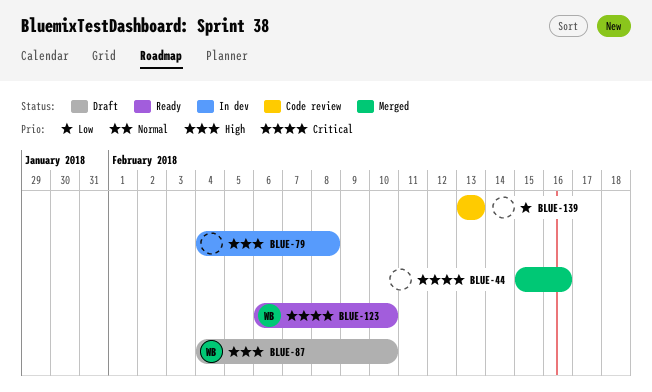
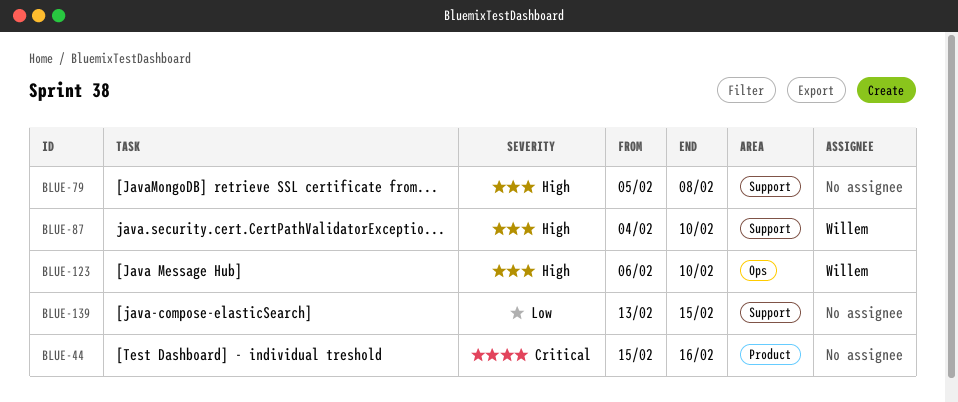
BLUE-79, start: Feb 4 -> Feb 5
BLUE-123, priority: Critical -> High
BLUE-139, due: Feb 13 -> Feb 15

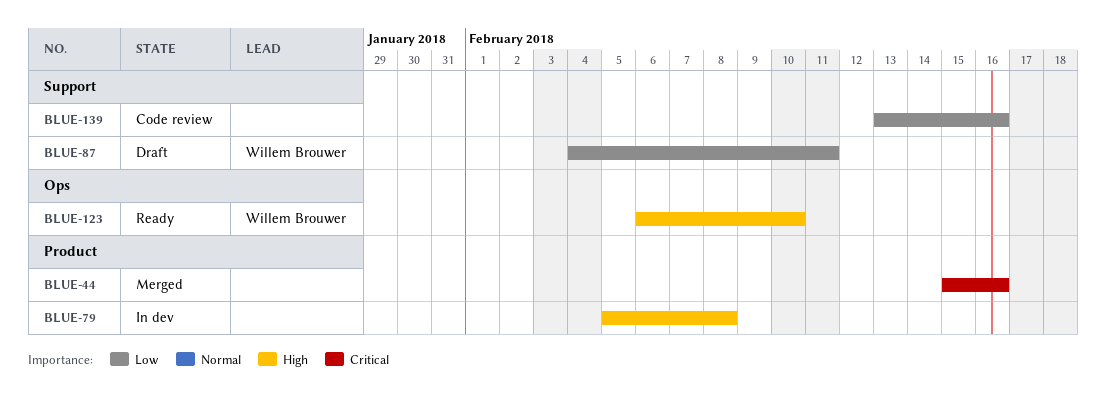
BLUE-79, label: Support -> Product
BLUE-87, priority: High -> Low
BLUE-87, due: Feb 10 -> Feb 11
BLUE-139, due: Feb 15 -> Feb 16

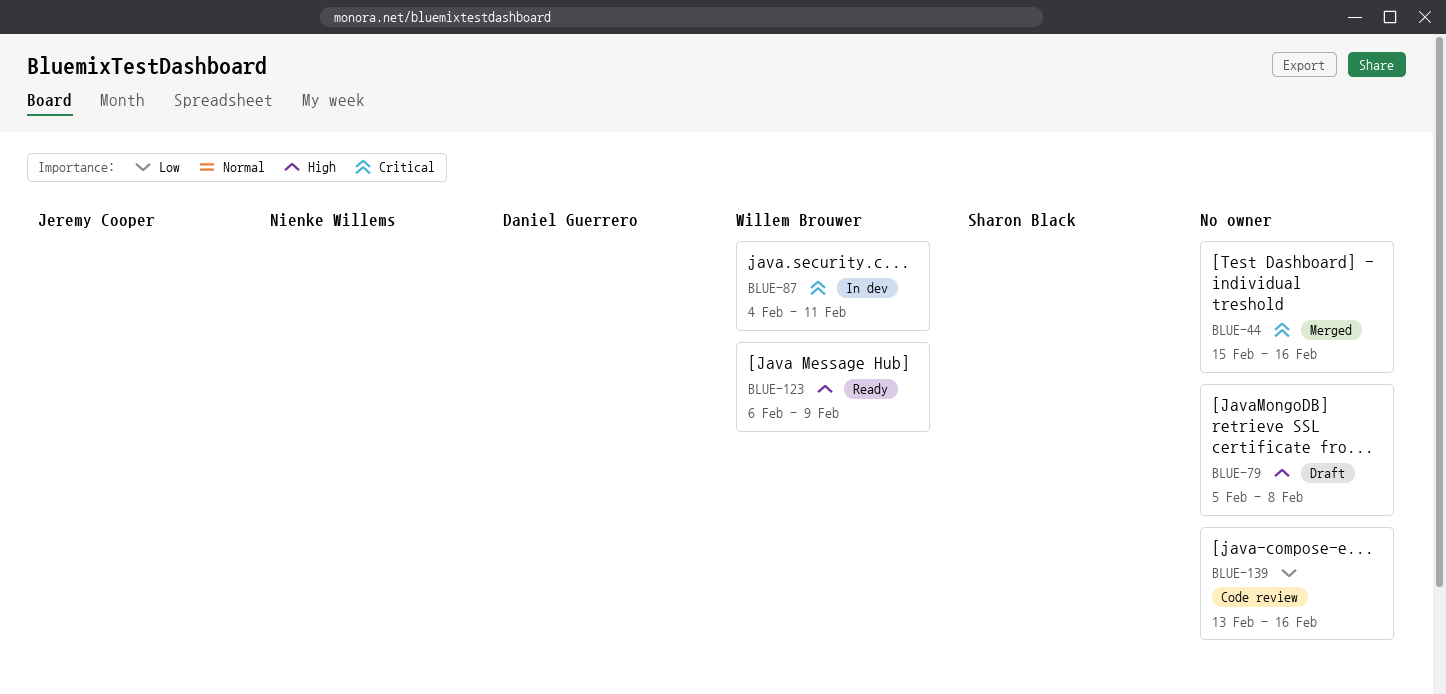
BLUE-79, status: In dev -> Draft
BLUE-87, status: Draft -> In dev
BLUE-87, priority: Low -> Critical
BLUE-123, due: Feb 10 -> Feb 9

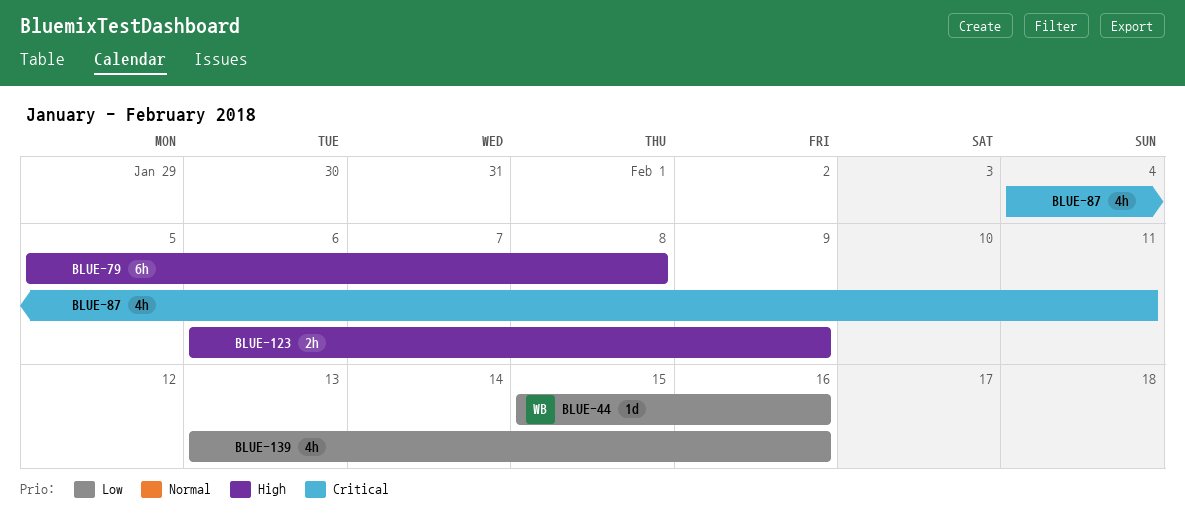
BLUE-44, owner: none -> Willem Brouwer
BLUE-44, priority: Critical -> Low
BLUE-87, owner: Willem Brouwer -> none
BLUE-123, owner: Willem Brouwer -> none

